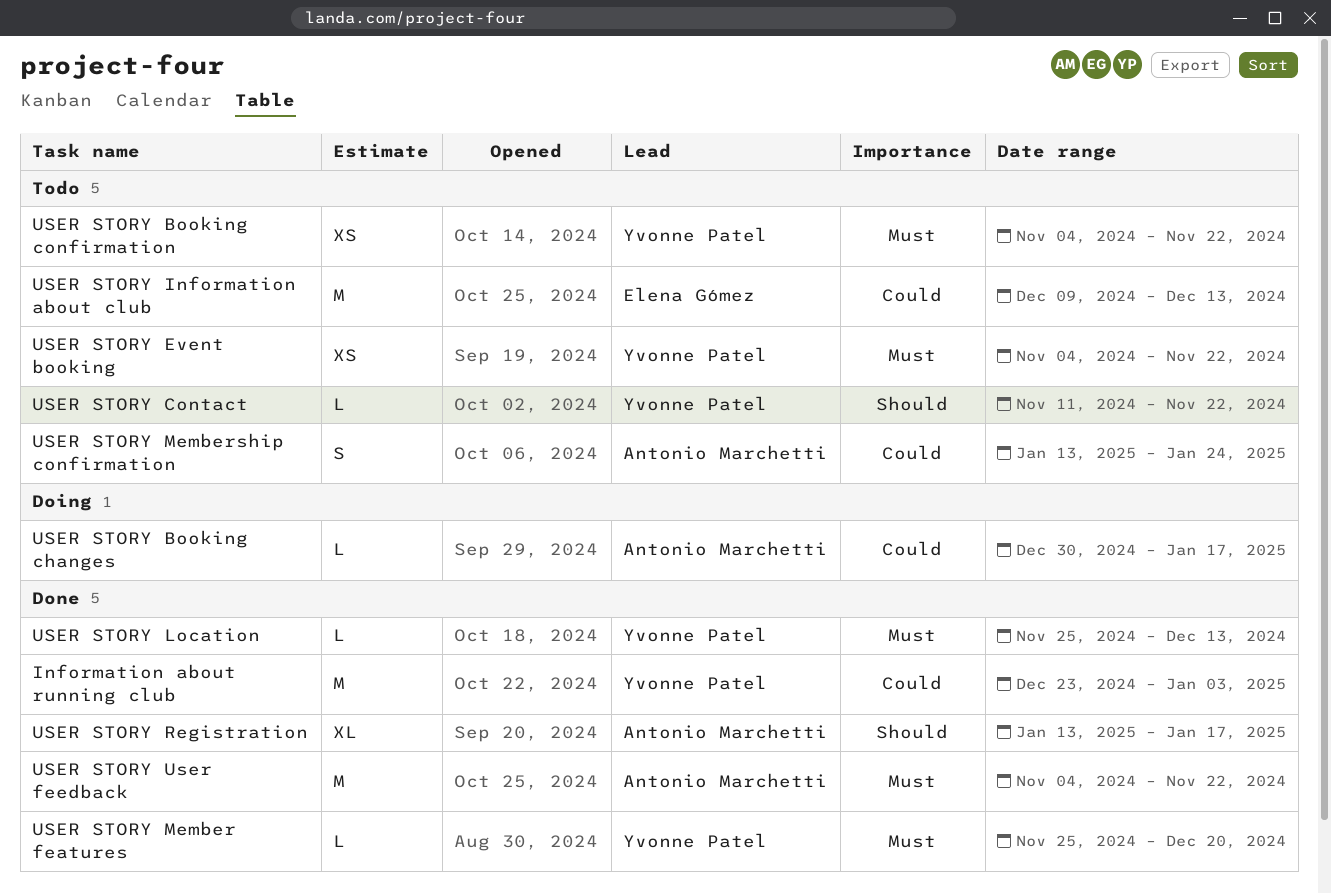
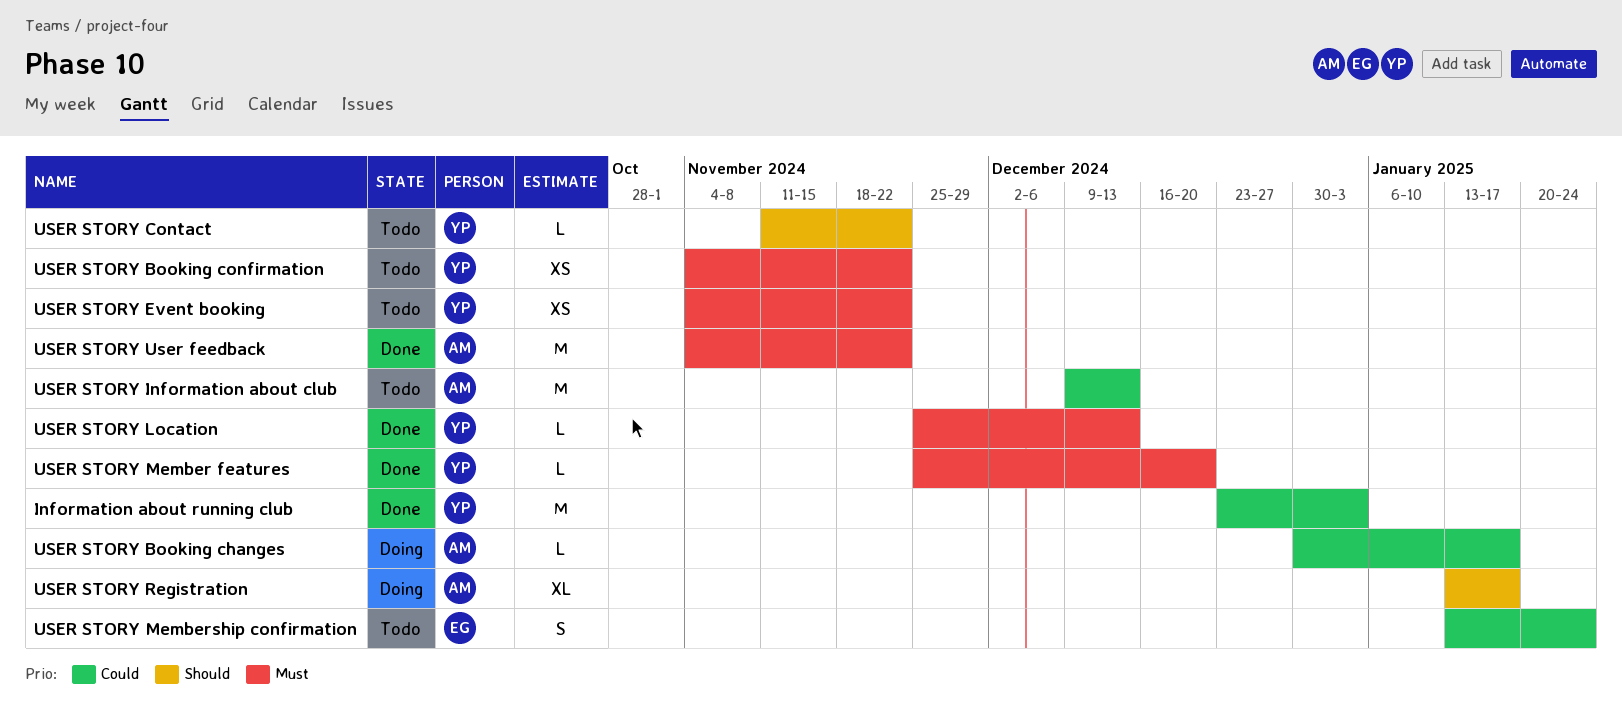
USER STORY Information about club, owner: Elena Gómez -> Antonio Marchetti
USER STORY Membership confirmation, owner: Antonio Marchetti -> Elena Gómez
USER STORY Registration, status: Done -> Doing

